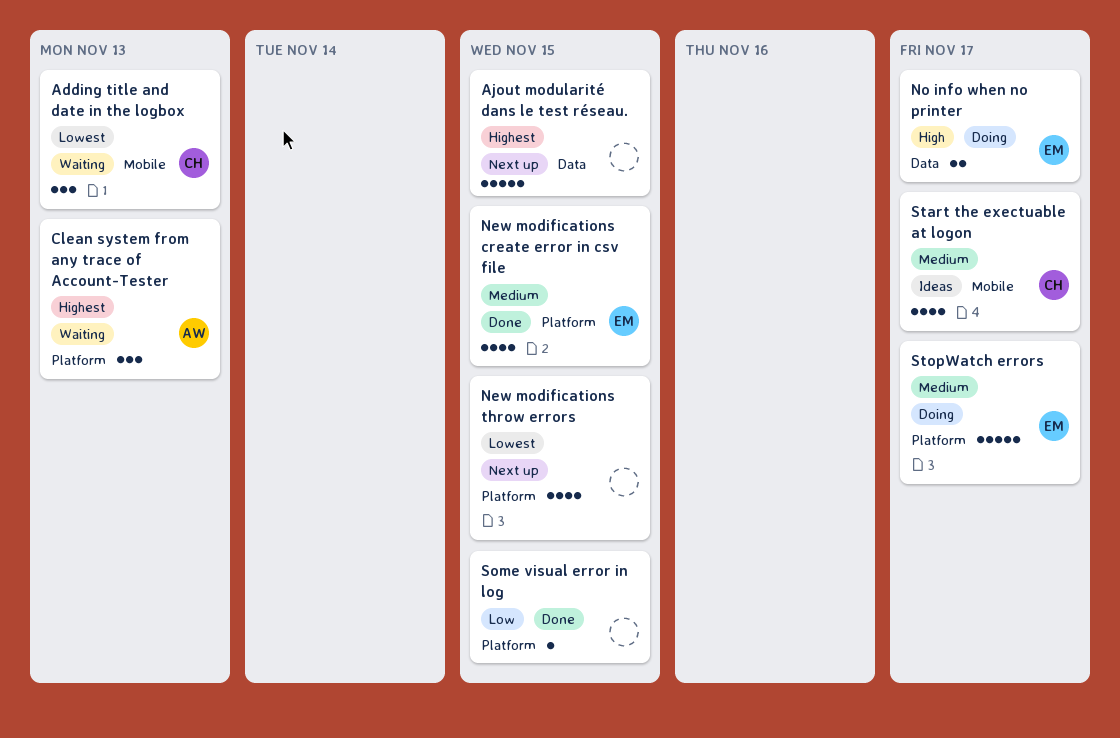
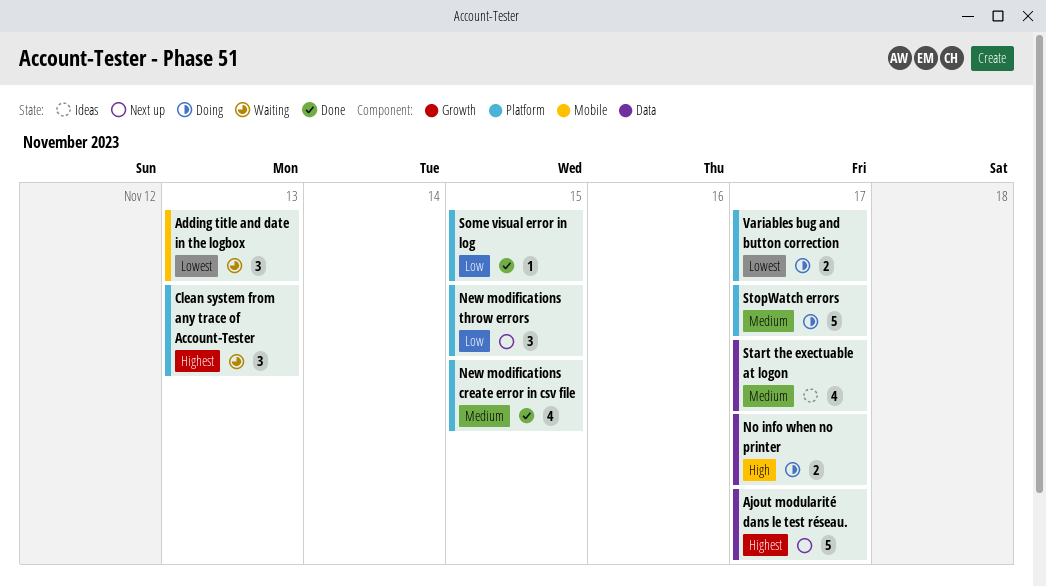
Ajout modularité dans le test réseau., due: Nov 15 -> Nov 17
New modifications throw errors, priority: Lowest -> Low
New modifications throw errors, estimate: 4 -> 3
Start the exectuable at logon, label: Mobile -> Data
Variables bug and button correction: none -> present

